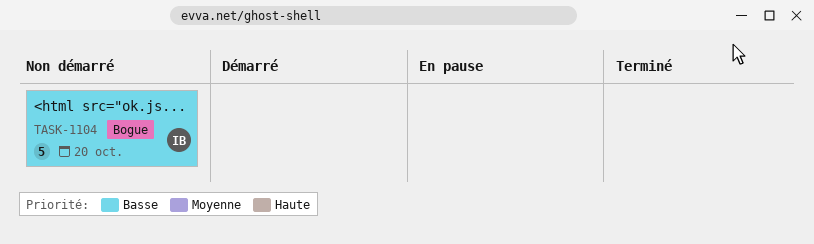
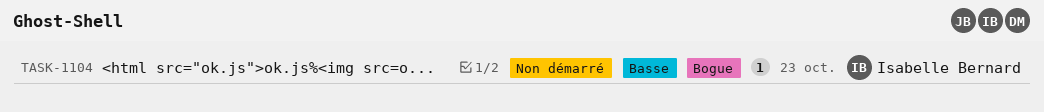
TASK-1104, estimate: 5 -> 1
TASK-1104, due: Oct 20 -> Oct 23

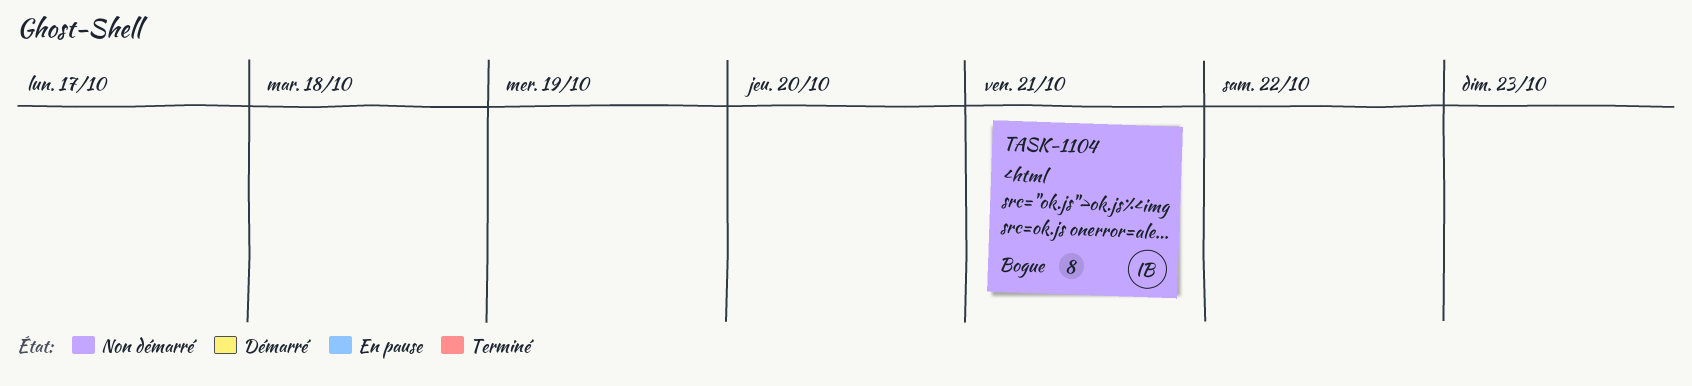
TASK-1104, estimate: 1 -> 8
TASK-1104, due: Oct 23 -> Oct 21

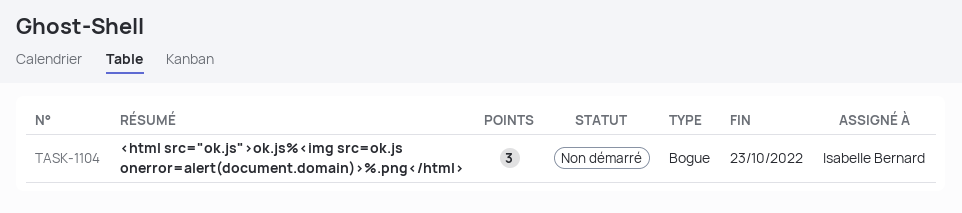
TASK-1104, estimate: 8 -> 3
TASK-1104, due: Oct 21 -> Oct 23

